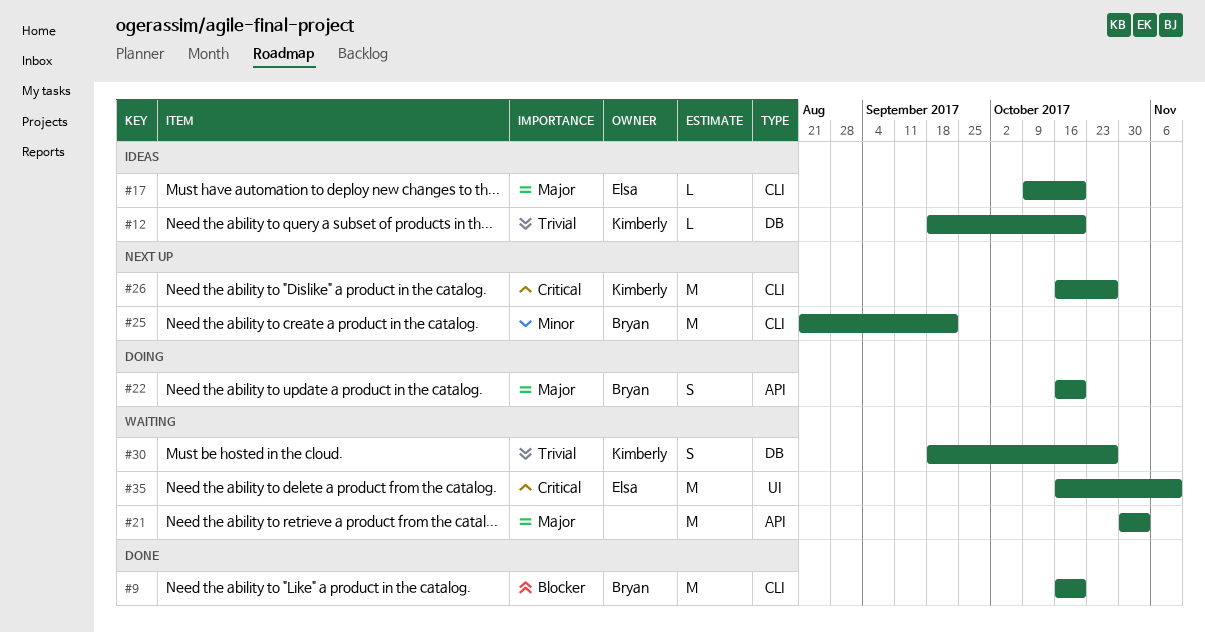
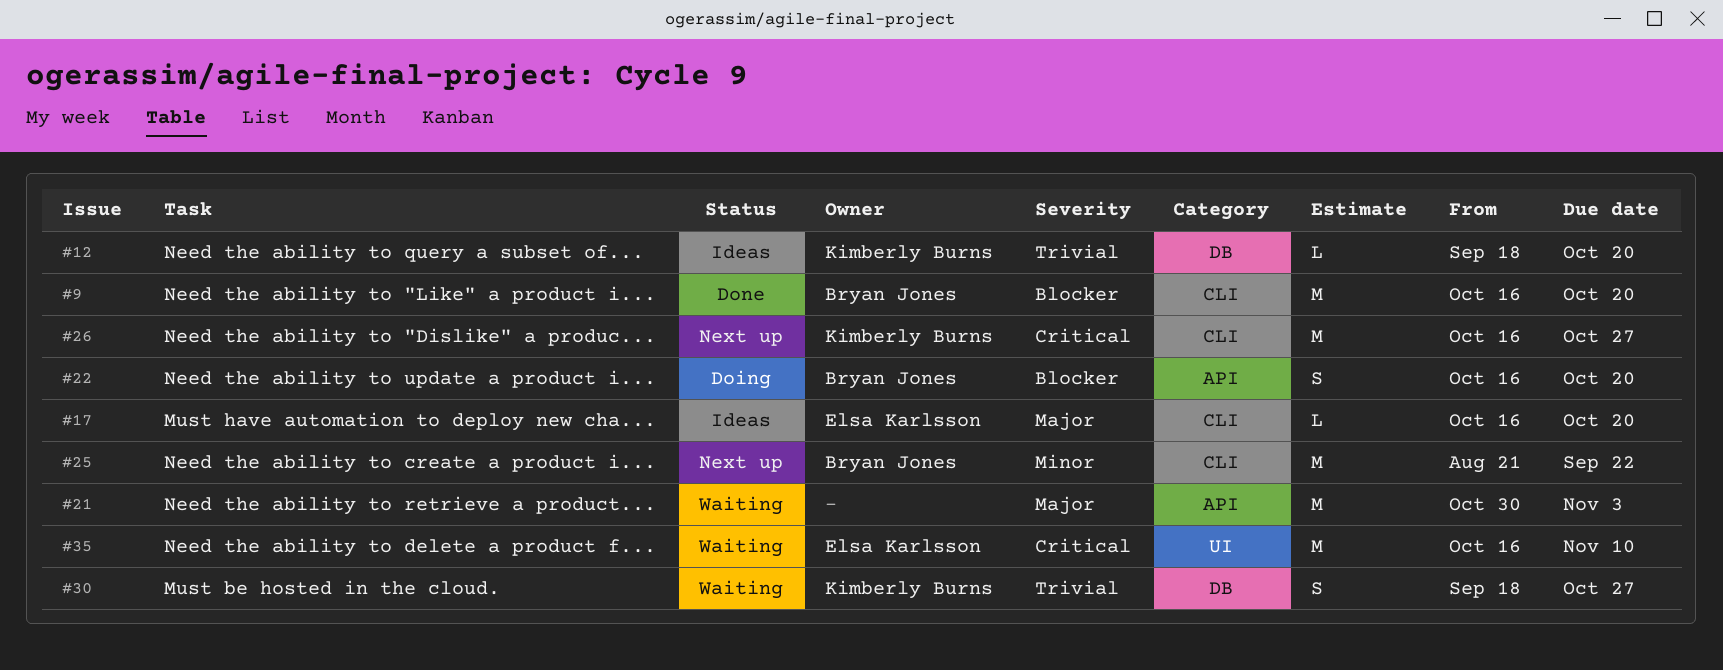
#17, start: Oct 9 -> Oct 16
#22, priority: Major -> Blocker

